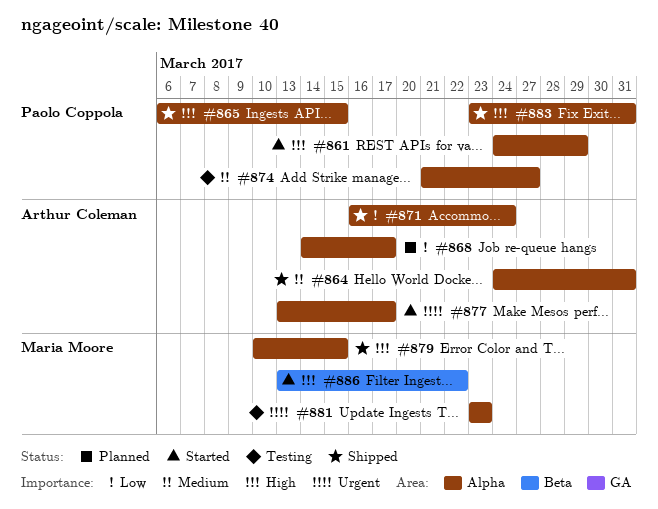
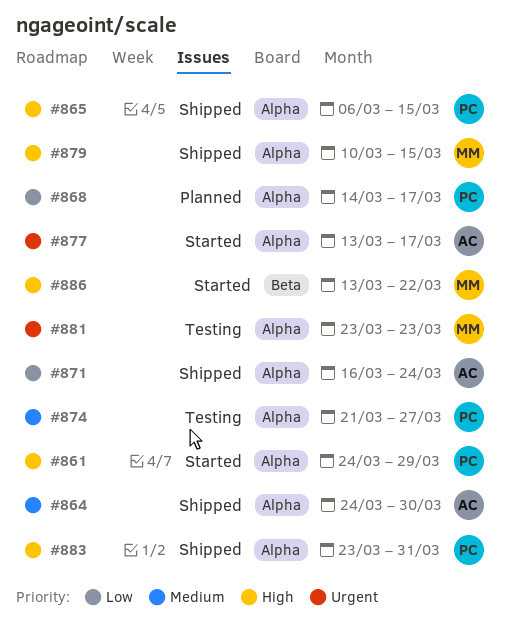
#864, due: Mar 31 -> Mar 30
#868, owner: Arthur Coleman -> Paolo Coppola

